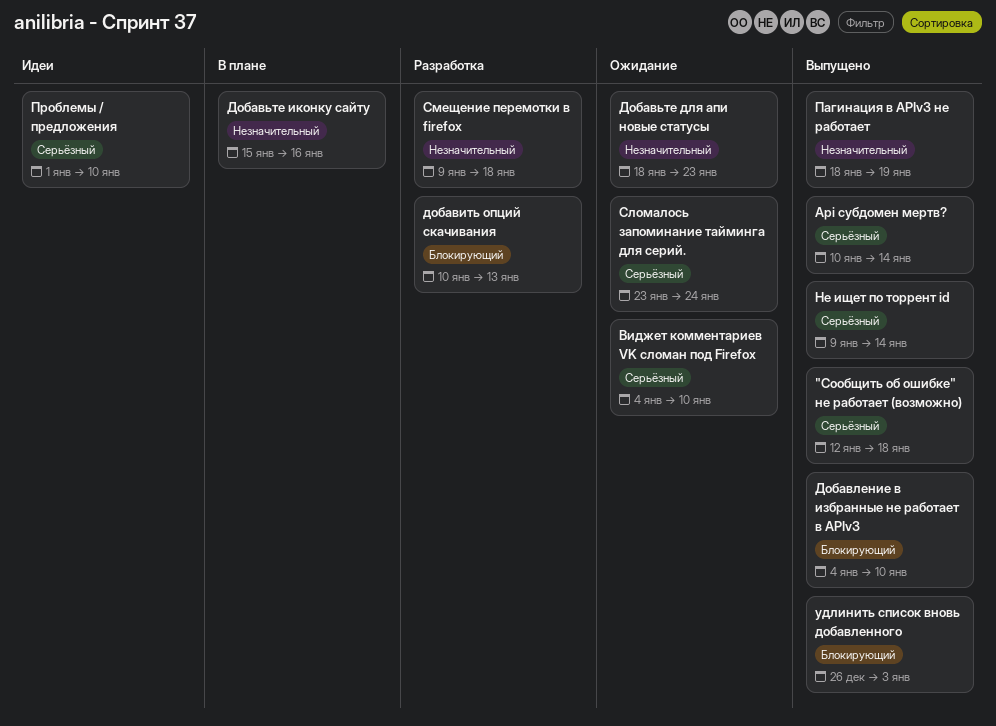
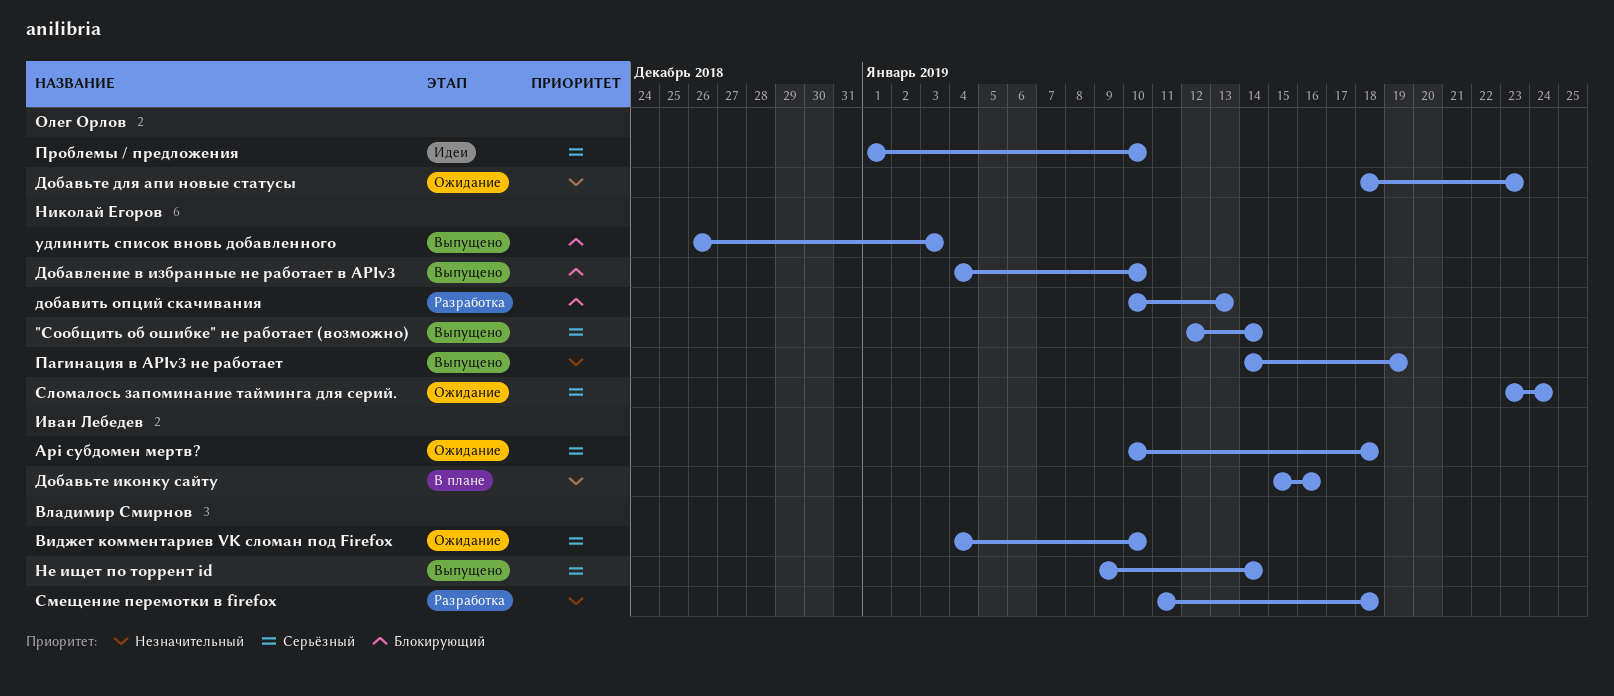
"Сообщить об ошибке" не работает (возможно), due: Jan 18 -> Jan 14
Api субдомен мертв?, status: Выпущено -> Ожидание
Api субдомен мертв?, due: Jan 14 -> Jan 18
Пагинация в APIv3 не работает, start: Jan 18 -> Jan 14
Смещение перемотки в firefox, start: Jan 9 -> Jan 11

